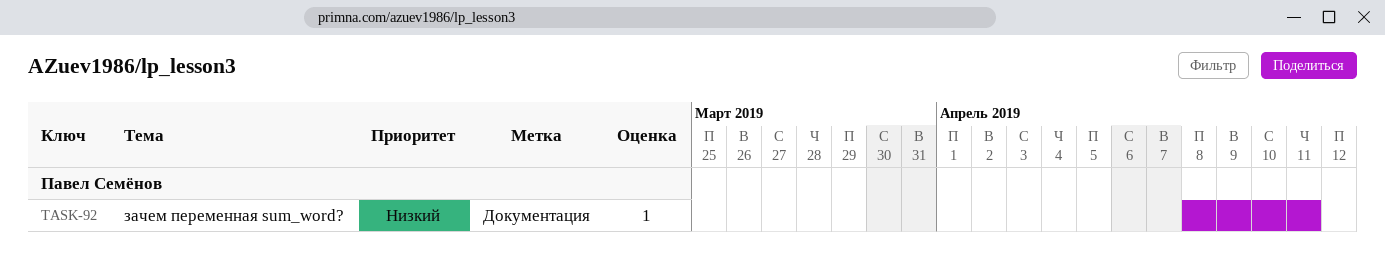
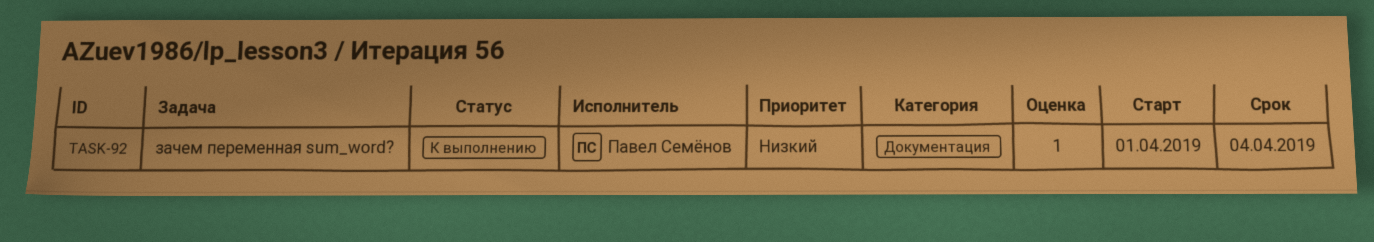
TASK-92, start: Apr 8 -> Apr 1
TASK-92, due: Apr 11 -> Apr 4

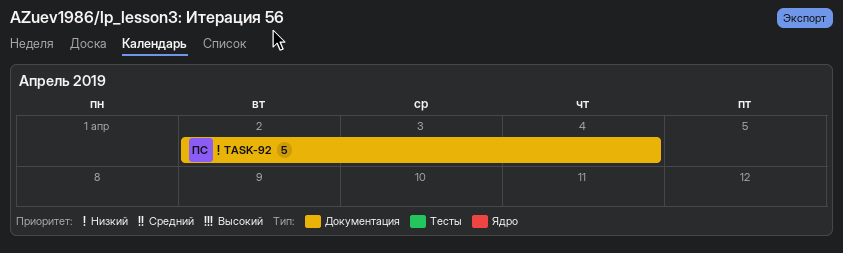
TASK-92, estimate: 1 -> 5
TASK-92, start: Apr 1 -> Apr 2

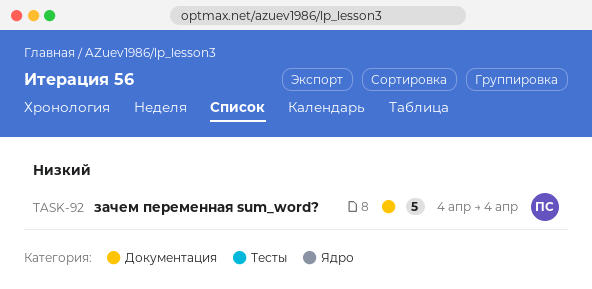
TASK-92, start: Apr 2 -> Apr 4

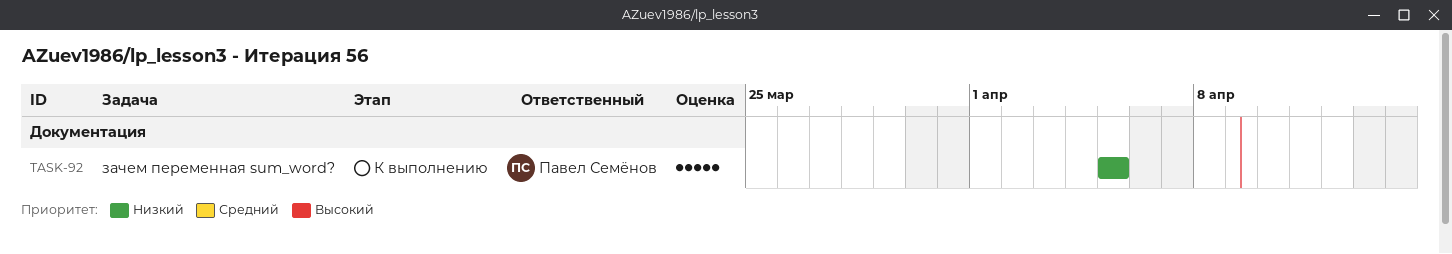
TASK-92, start: Apr 4 -> Apr 5
TASK-92, due: Apr 4 -> Apr 5

